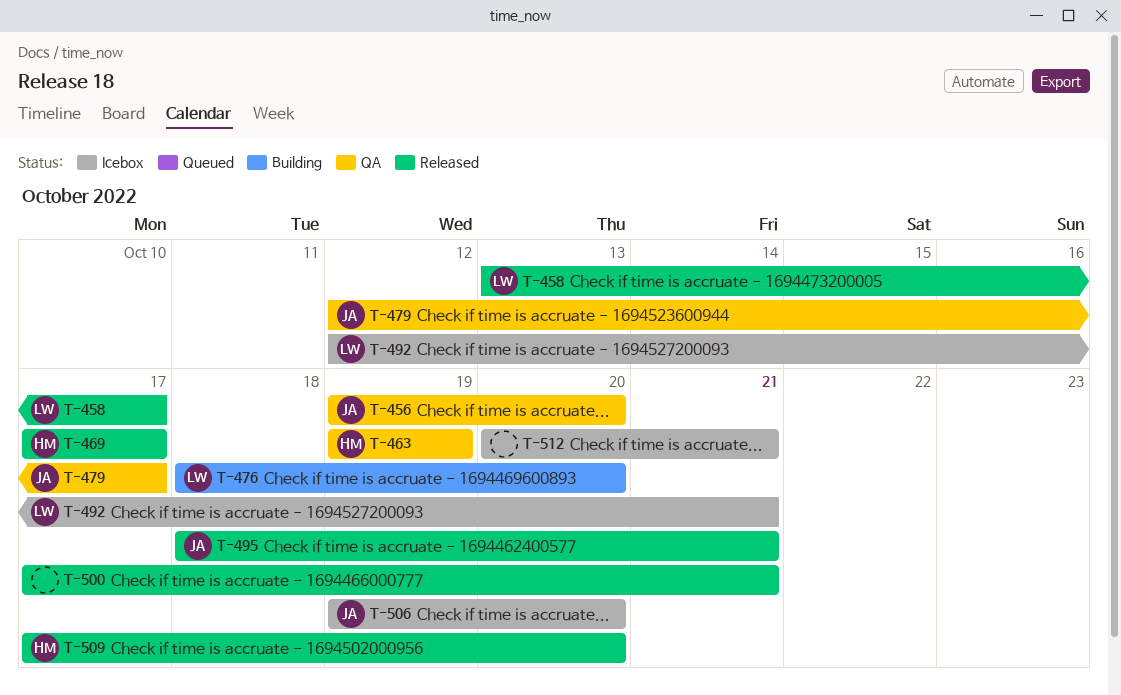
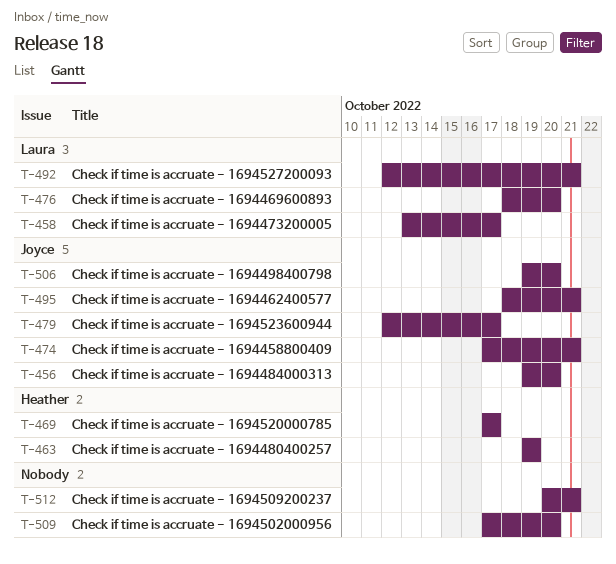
T-474: none -> present
T-500: present -> none
T-509, owner: Heather -> none

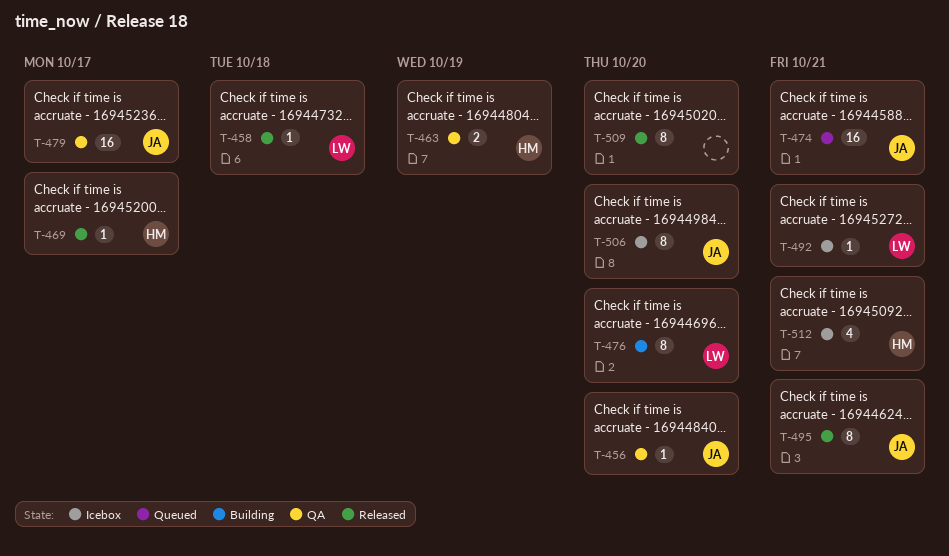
T-458, due: Oct 17 -> Oct 18
T-512, owner: none -> Heather

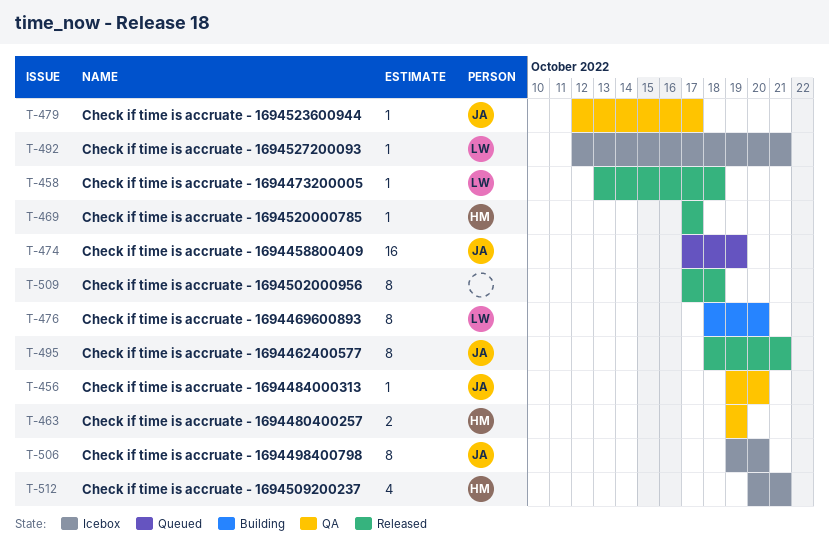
T-474, due: Oct 21 -> Oct 19
T-479, estimate: 16 -> 1
T-509, due: Oct 20 -> Oct 18

